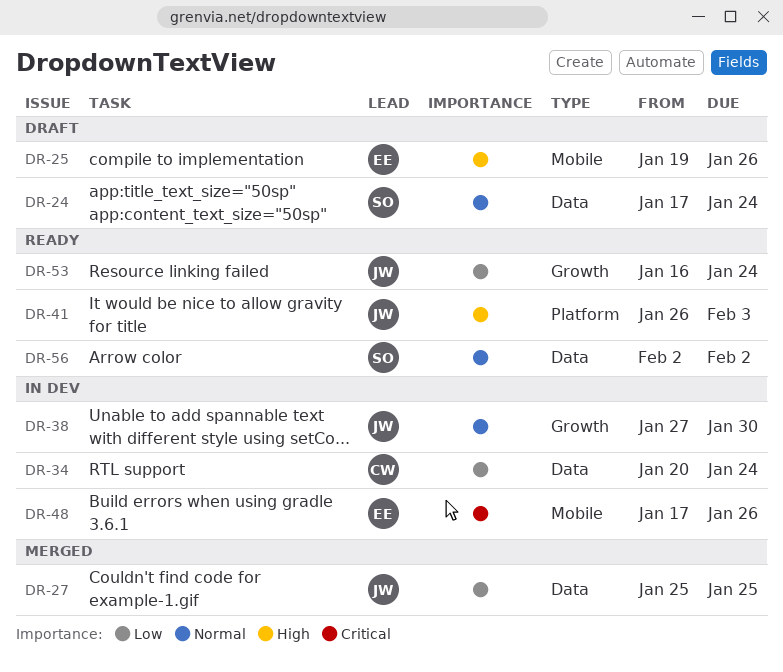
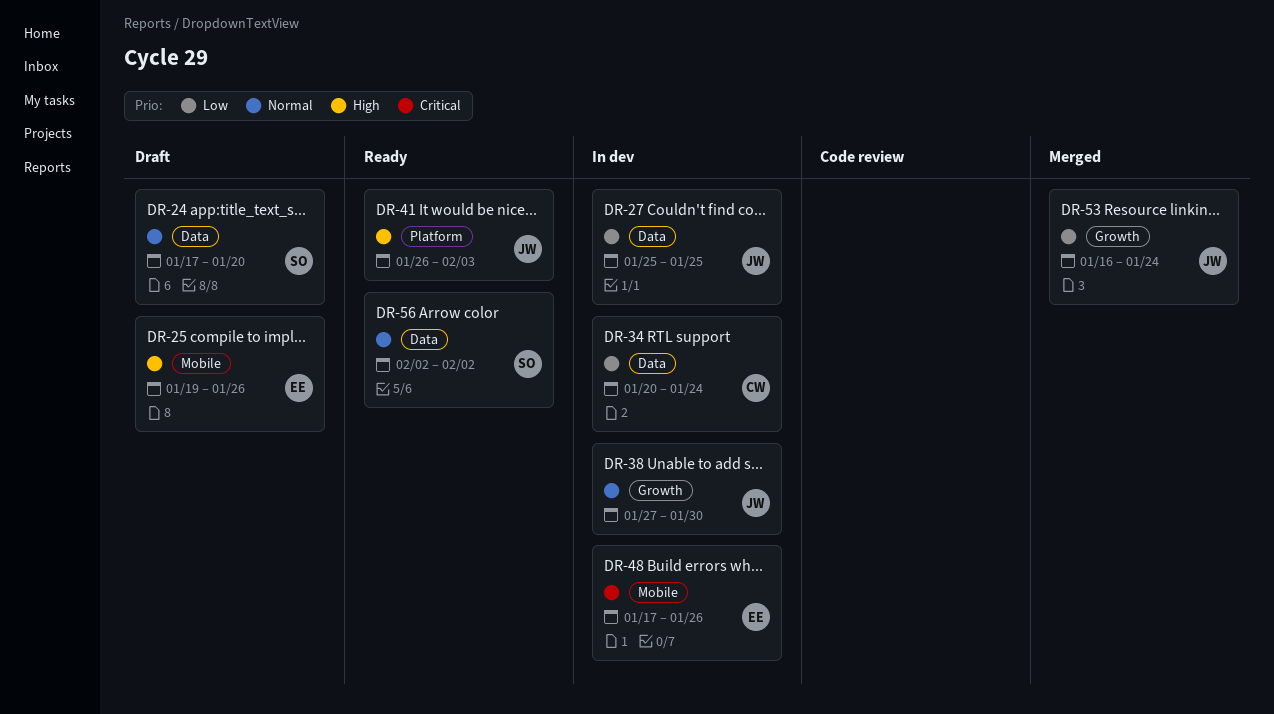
DR-24, due: Jan 24 -> Jan 20
DR-27, status: Merged -> In dev
DR-53, status: Ready -> Merged

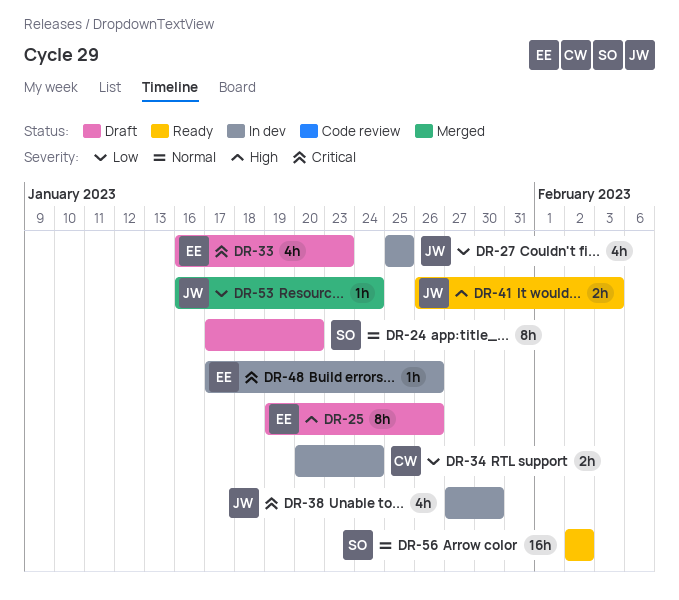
DR-33: none -> present
DR-38, priority: Normal -> Critical

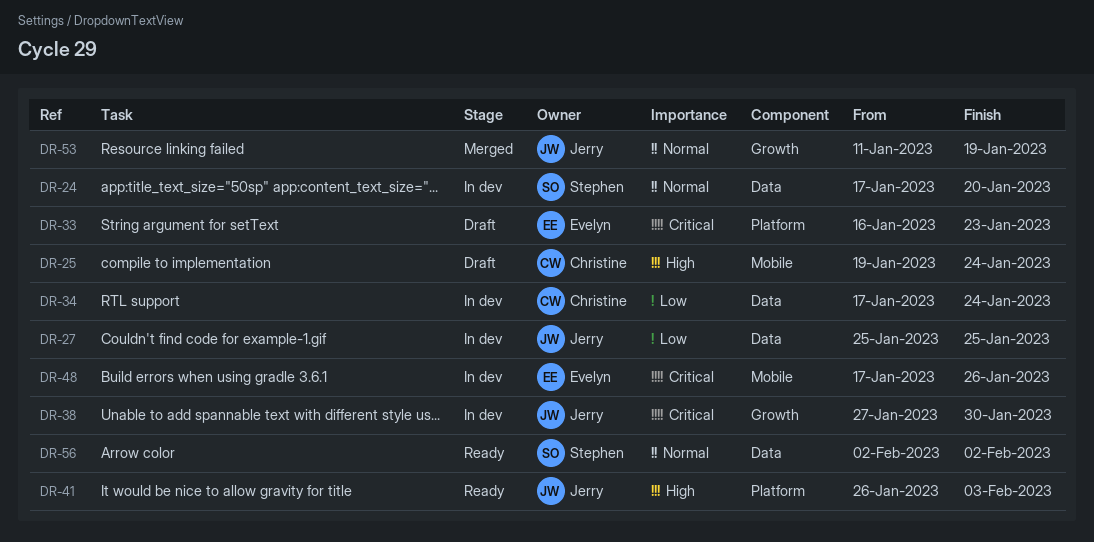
DR-24, status: Draft -> In dev
DR-25, owner: Evelyn -> Christine
DR-25, due: Jan 26 -> Jan 24
DR-34, start: Jan 20 -> Jan 17
DR-53, priority: Low -> Normal
DR-53, start: Jan 16 -> Jan 11
DR-53, due: Jan 24 -> Jan 19

